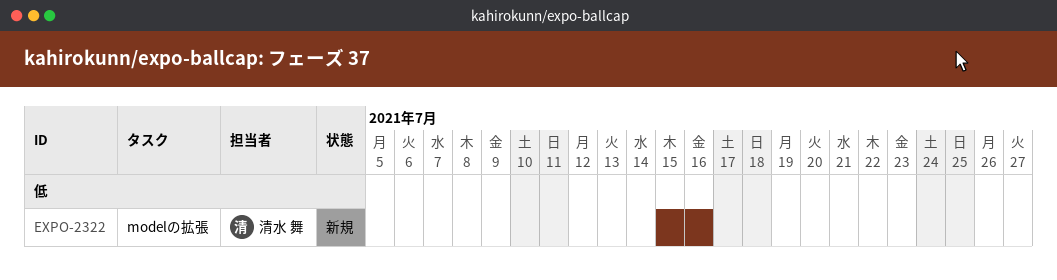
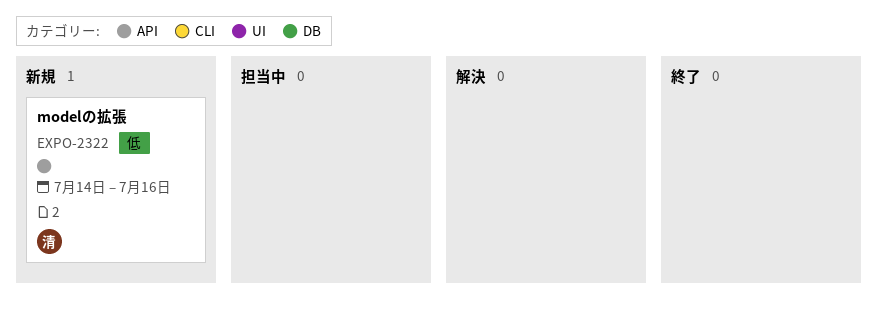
EXPO-2322, start: Jul 15 -> Jul 14

